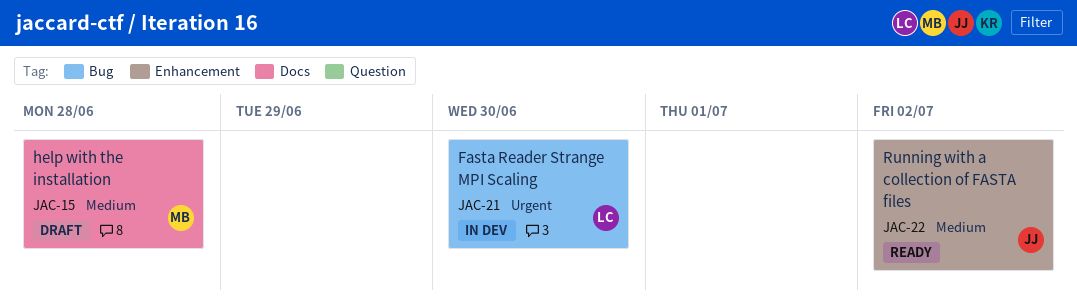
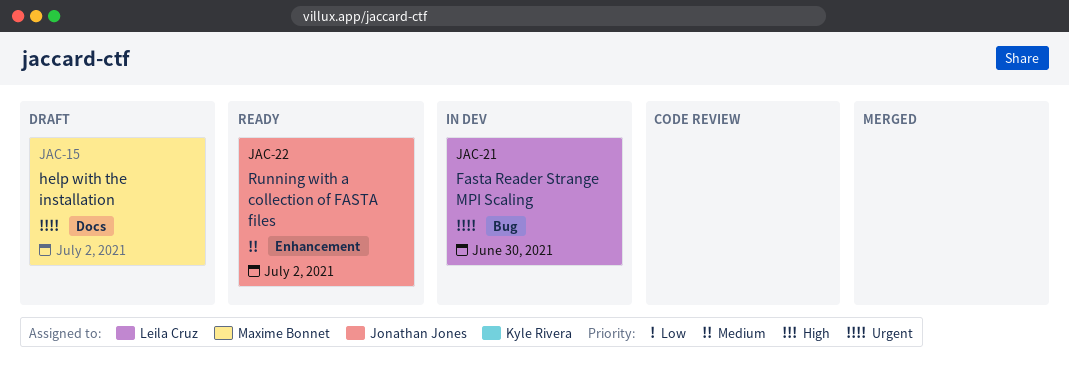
JAC-15, priority: Medium -> Urgent
JAC-15, due: Jun 28 -> Jul 2

